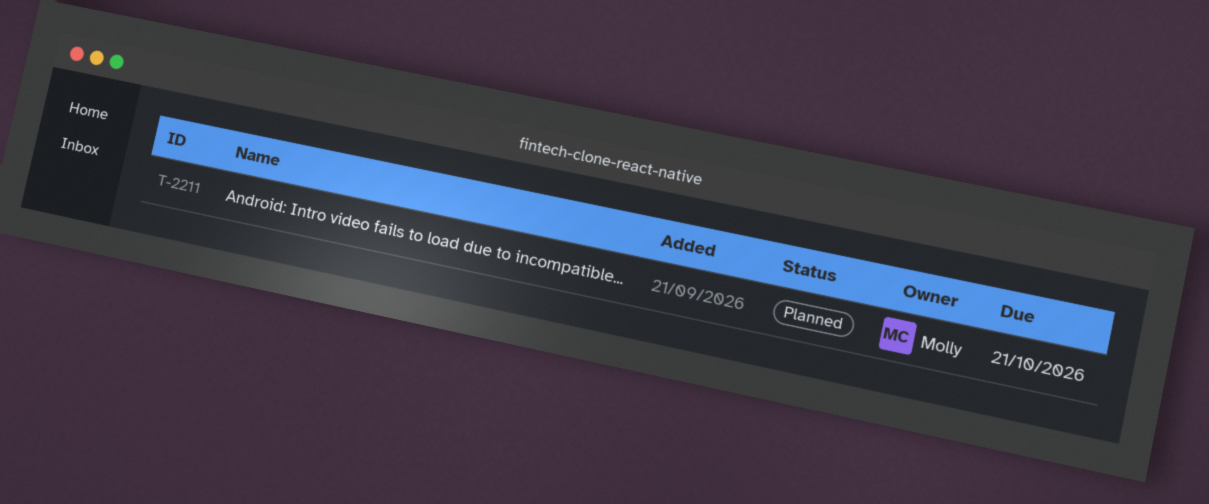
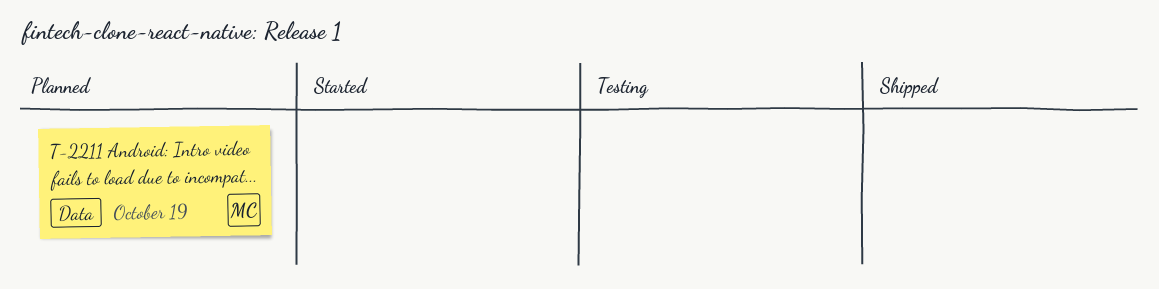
T-2211, due: Oct 21 -> Oct 19

